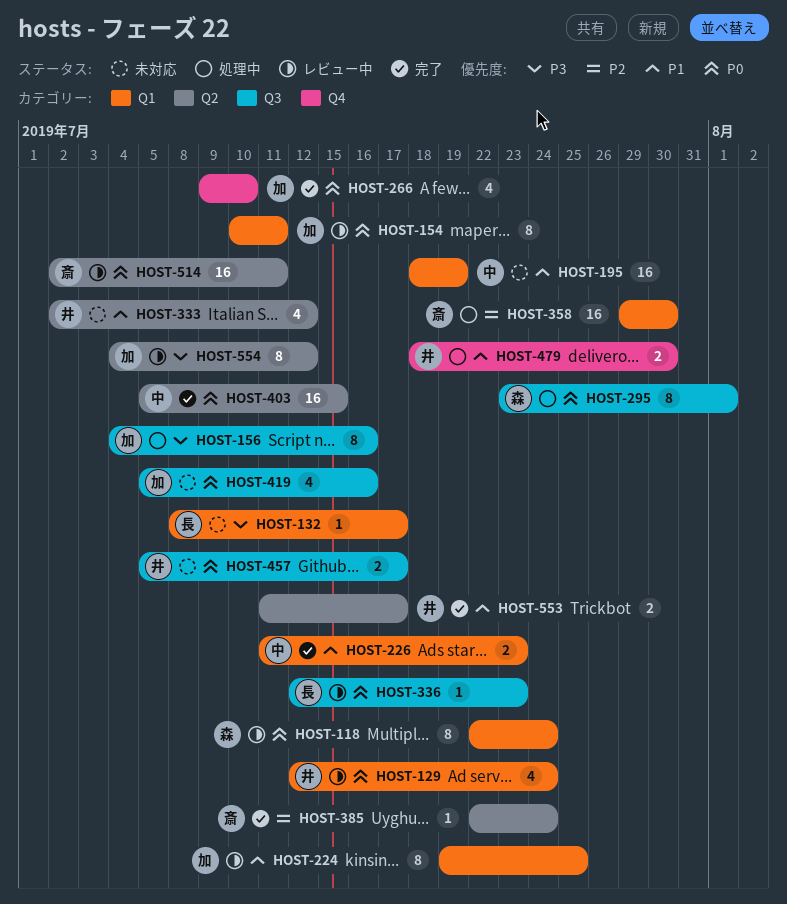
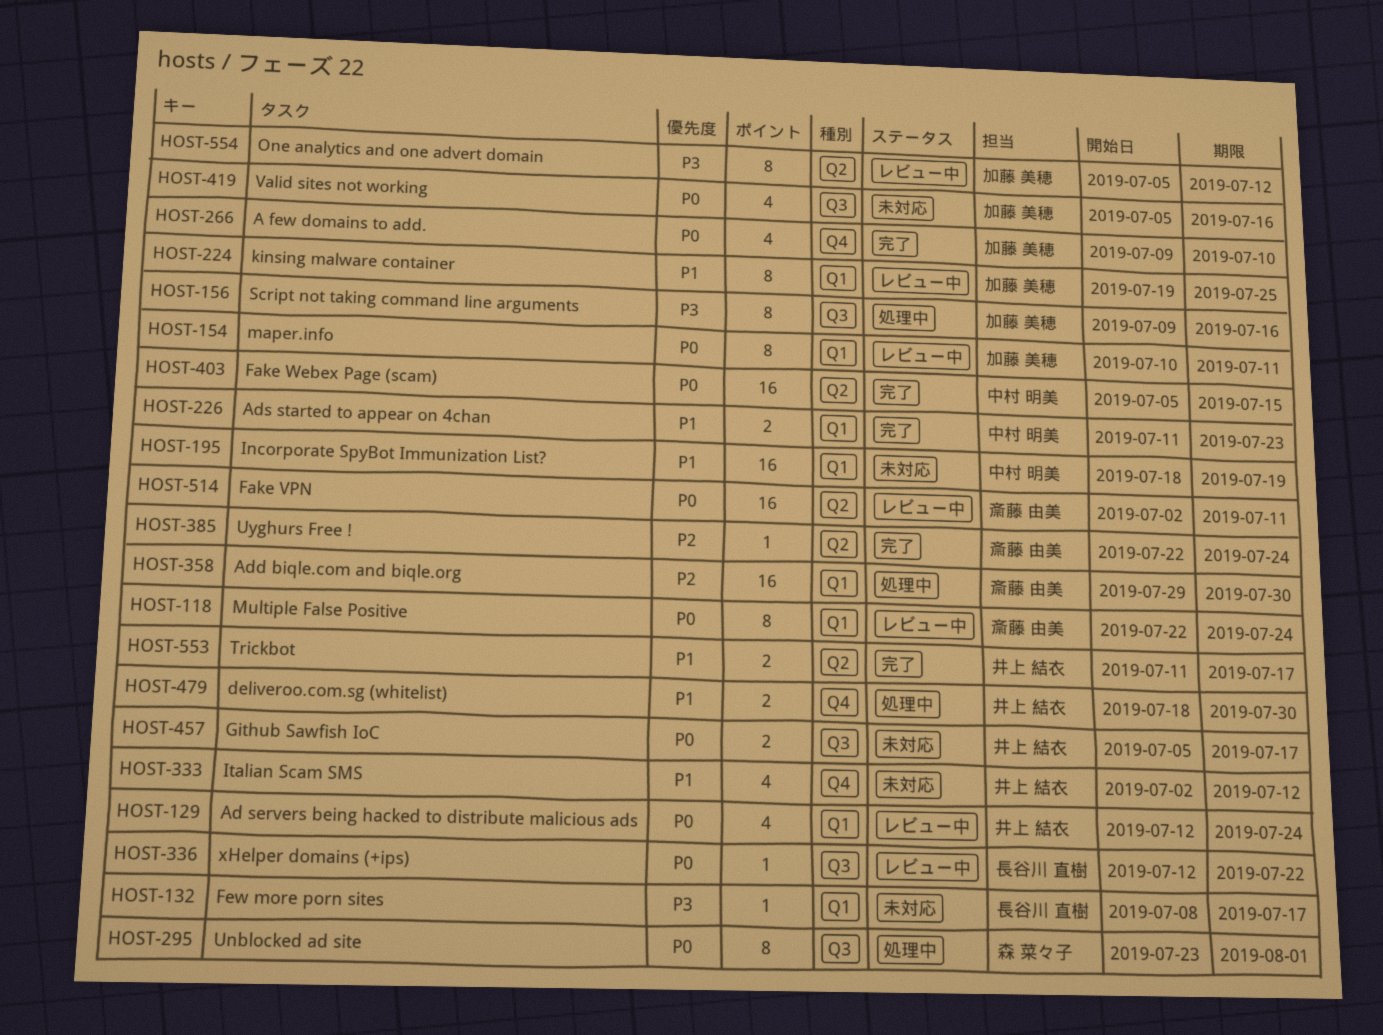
HOST-118, owner: 森 菜々子 -> 斎藤 由美
HOST-156, start: Jul 4 -> Jul 9
HOST-333, label: Q2 -> Q4
HOST-336, due: Jul 23 -> Jul 22
HOST-554, start: Jul 4 -> Jul 5

